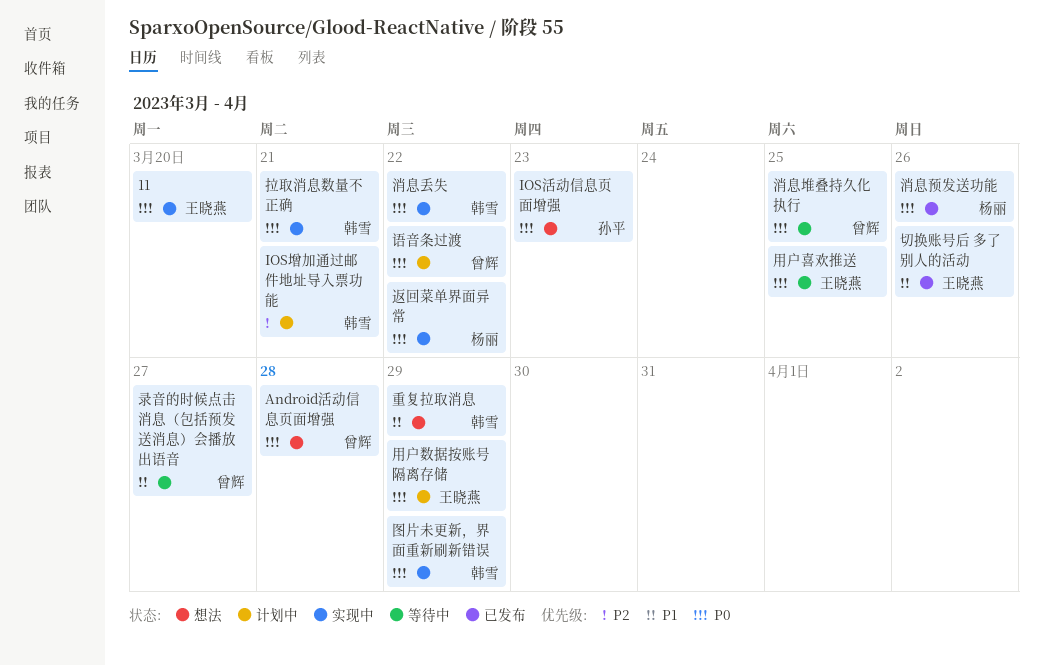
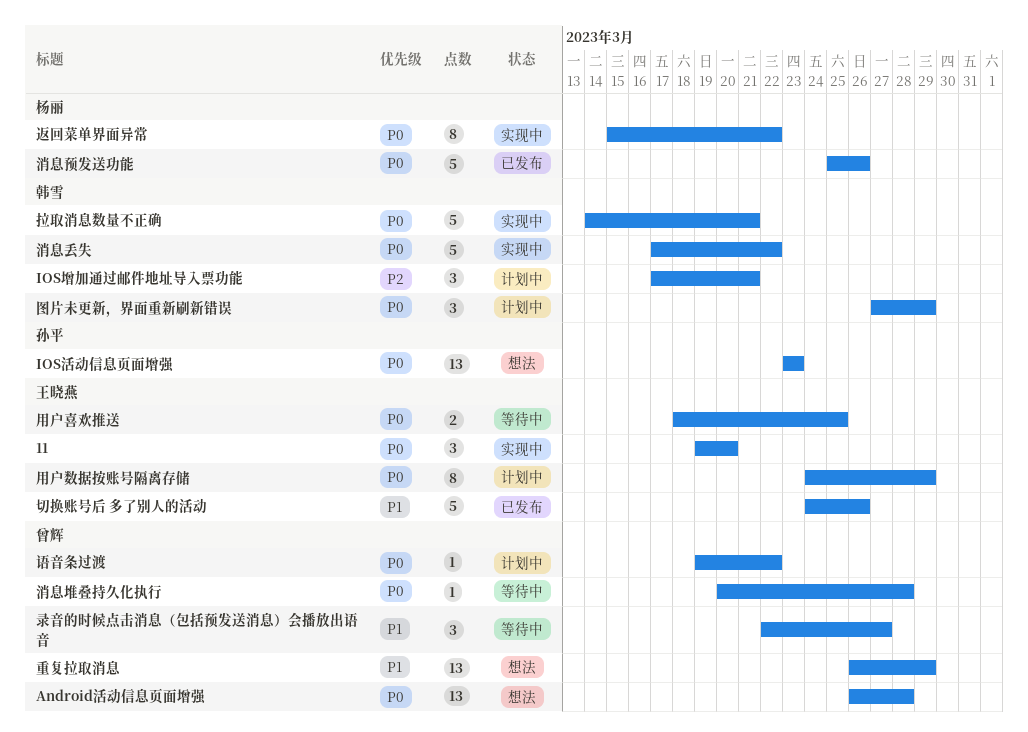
图片未更新，界面重新刷新错误, status: 实现中 -> 计划中
消息堆叠持久化执行, due: Mar 25 -> Mar 28
重复拉取消息, owner: 韩雪 -> 曾辉

